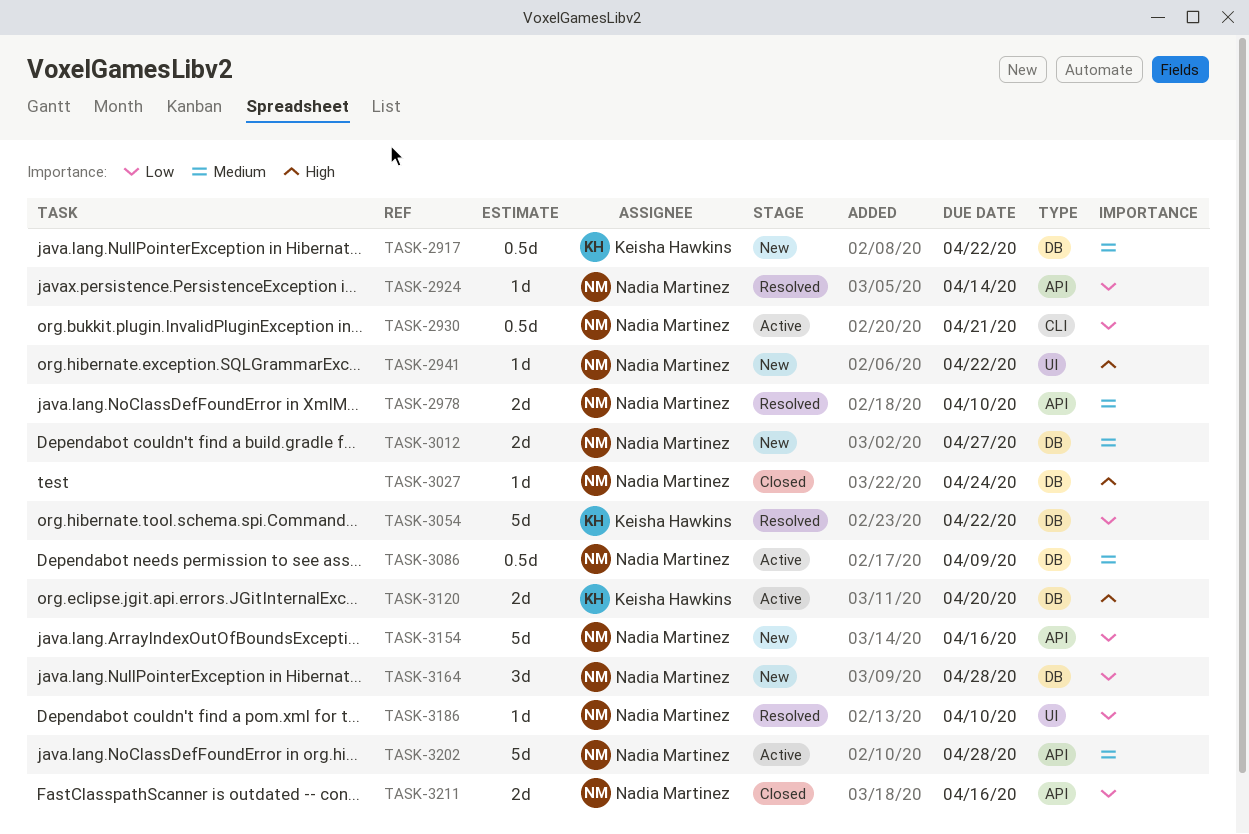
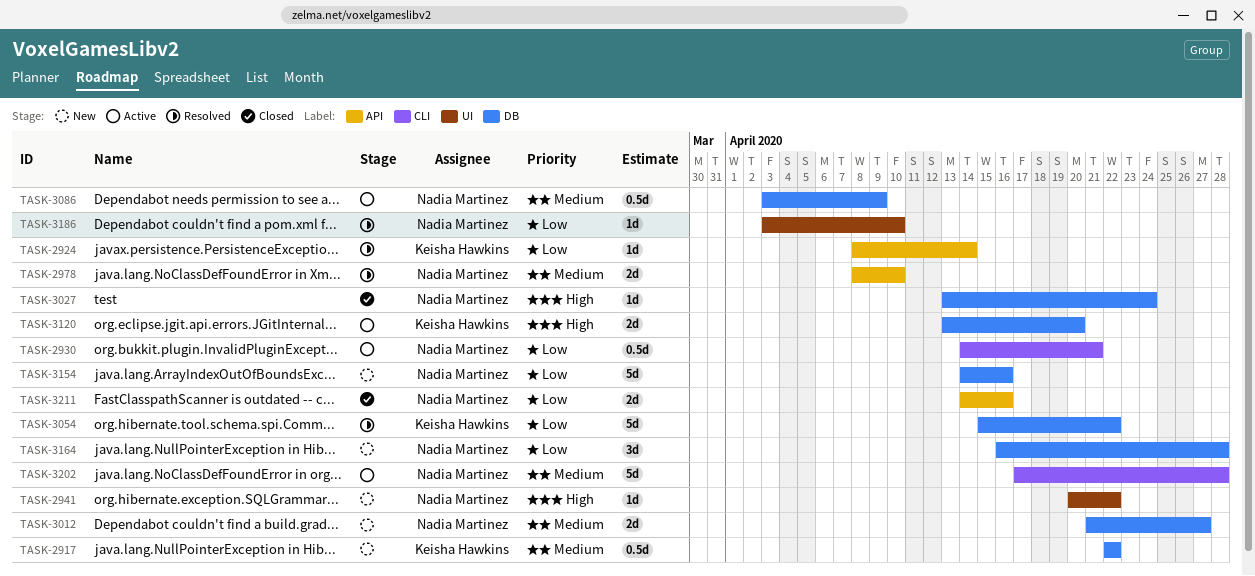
TASK-2924, owner: Nadia Martinez -> Keisha Hawkins
TASK-3154, label: API -> DB
TASK-3202, label: API -> CLI

